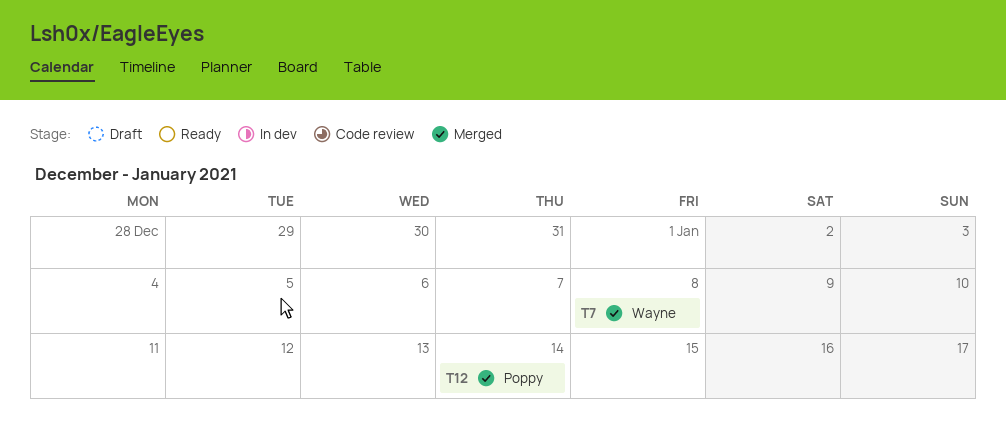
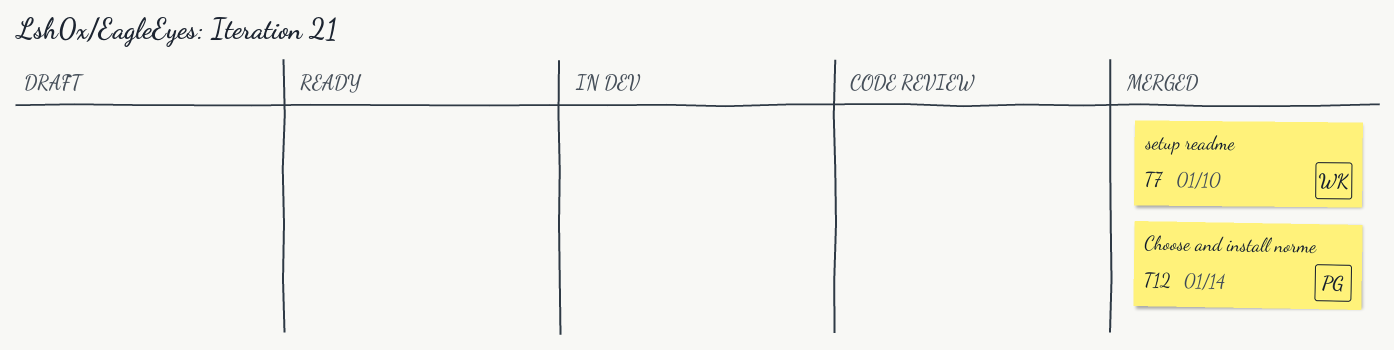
T7, due: Jan 8 -> Jan 10

